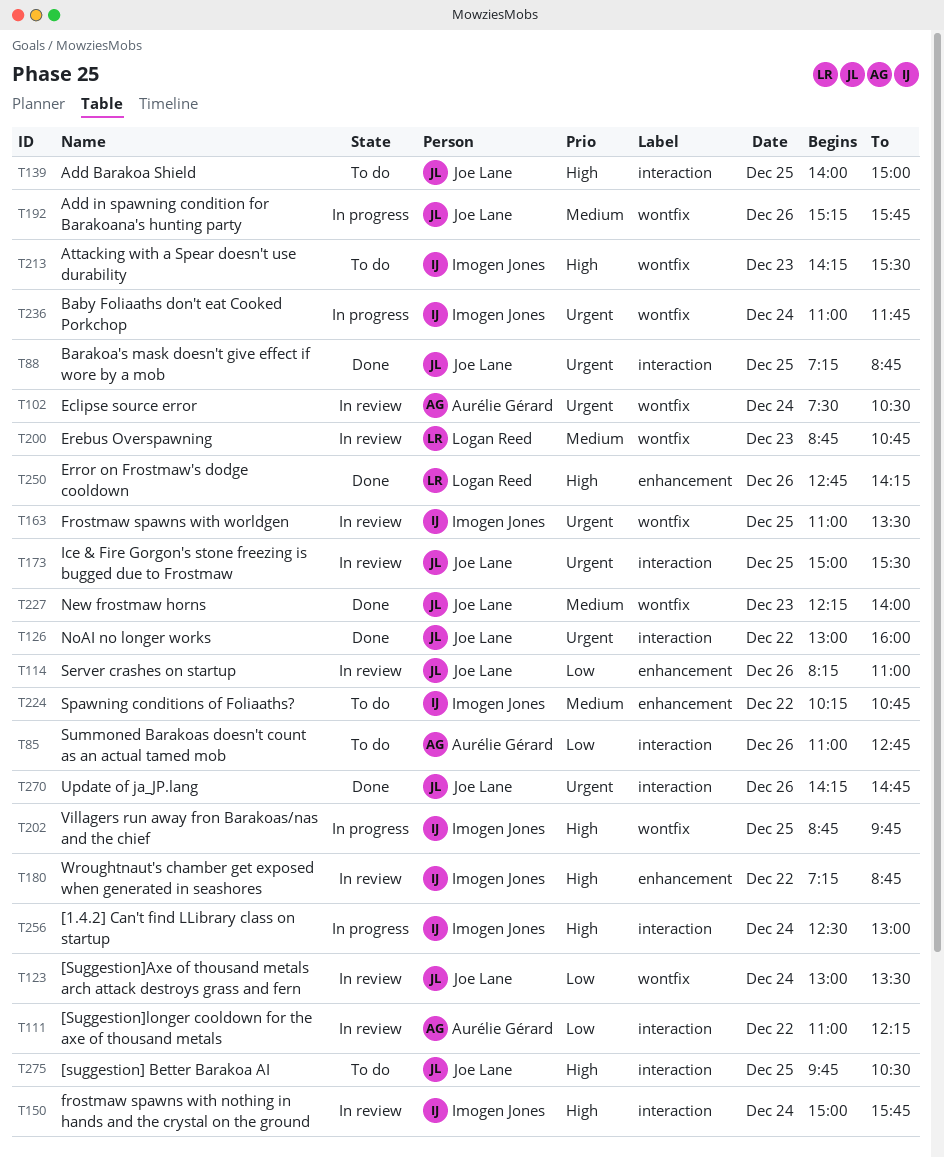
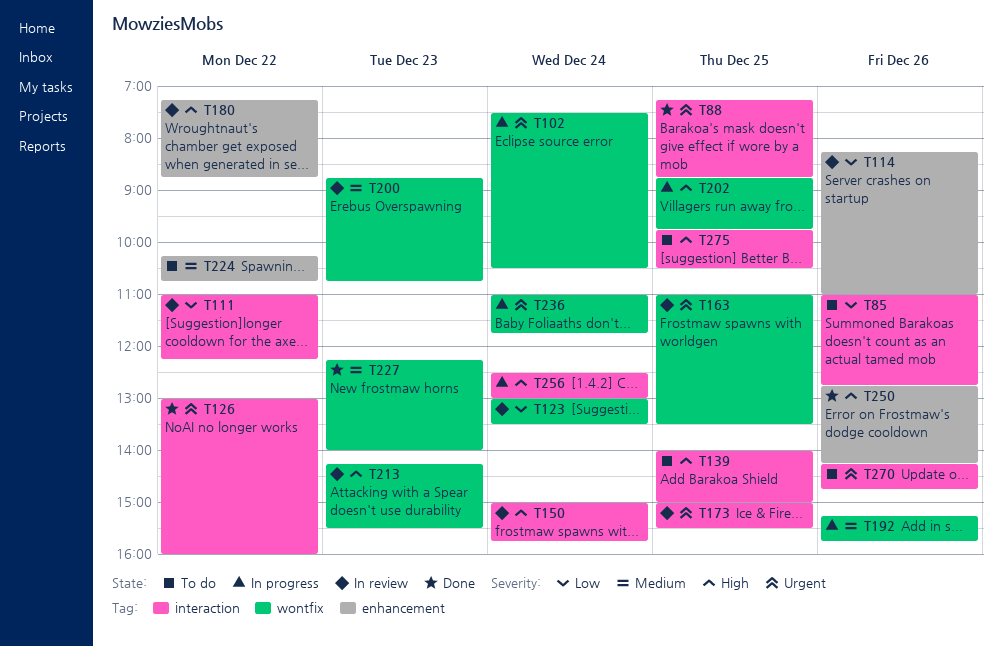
T102, status: In review -> In progress
T213, status: To do -> In review
T270, status: Done -> To do

